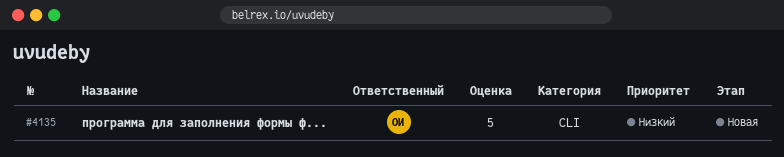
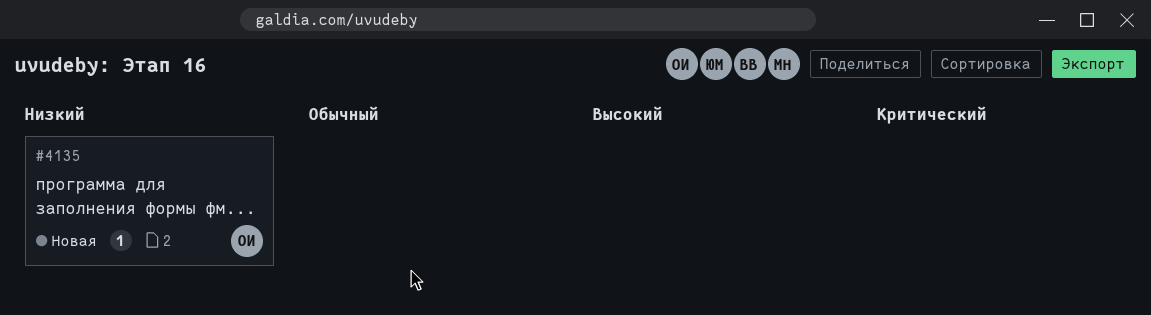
#4135, estimate: 5 -> 1

